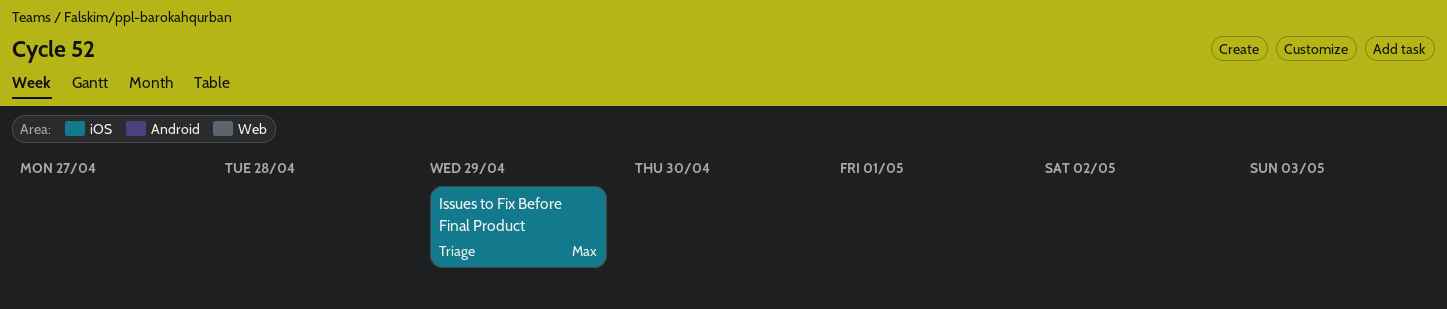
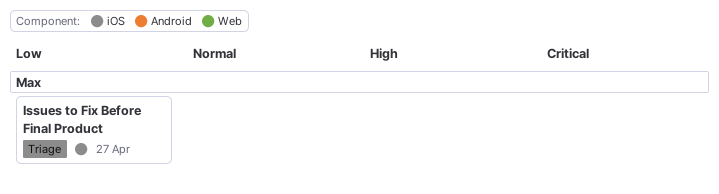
Issues to Fix Before Final Product, due: Apr 29 -> Apr 27

